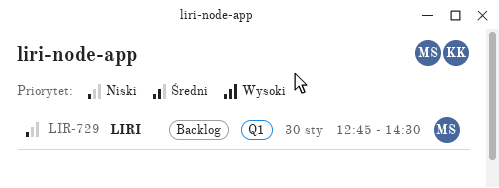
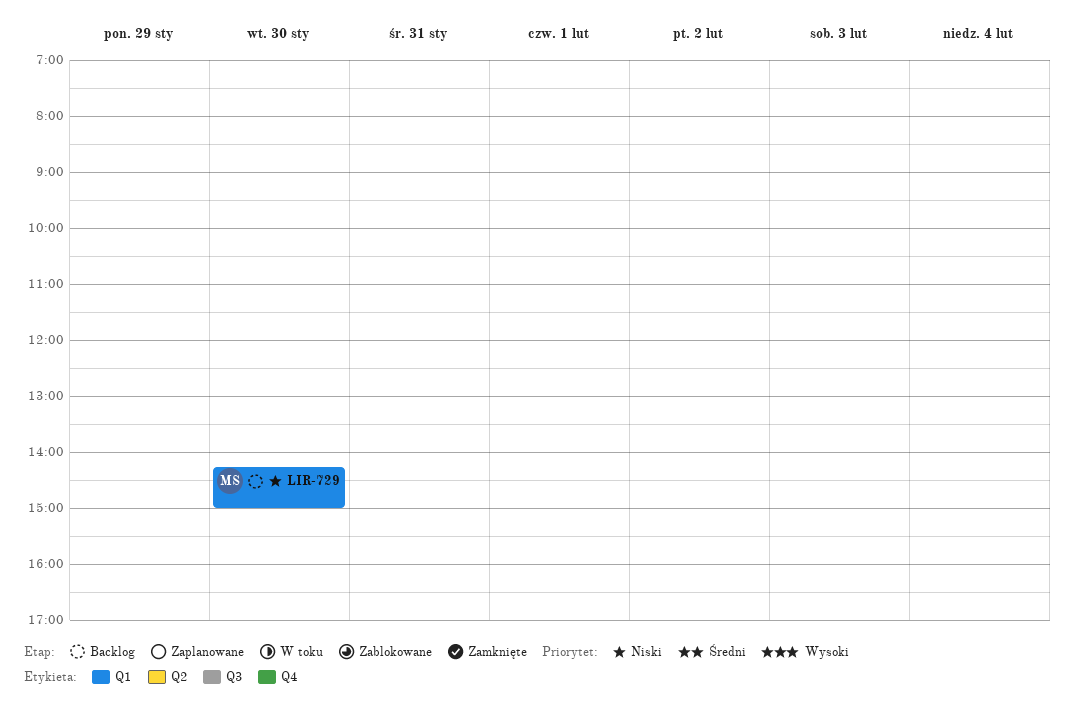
LIR-729, begins: 12:45 -> 14:15
LIR-729, ends: 14:30 -> 15:00

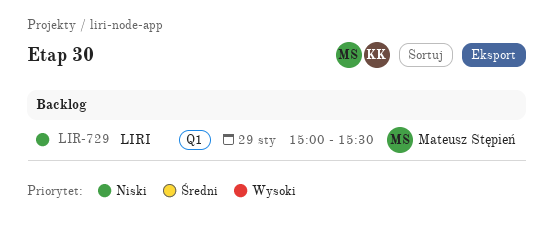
LIR-729, day: Jan 30 -> Jan 29
LIR-729, begins: 14:15 -> 15:00
LIR-729, ends: 15:00 -> 15:30

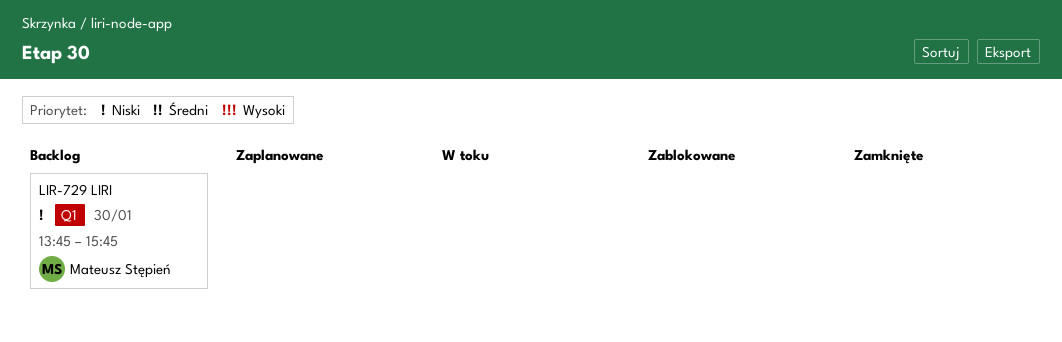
LIR-729, day: Jan 29 -> Jan 30
LIR-729, begins: 15:00 -> 13:45
LIR-729, ends: 15:30 -> 15:45

